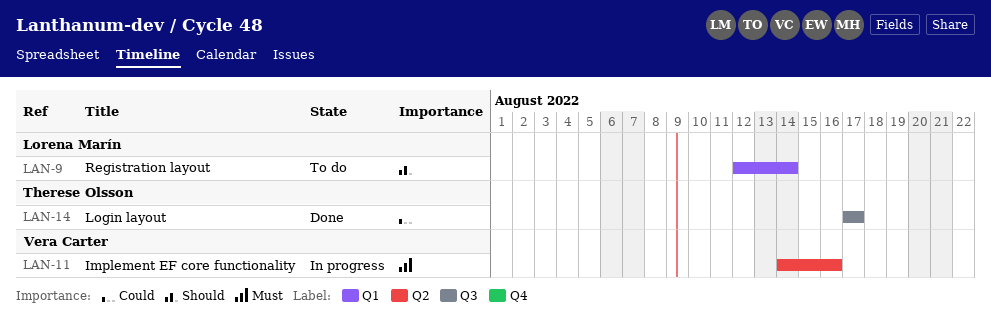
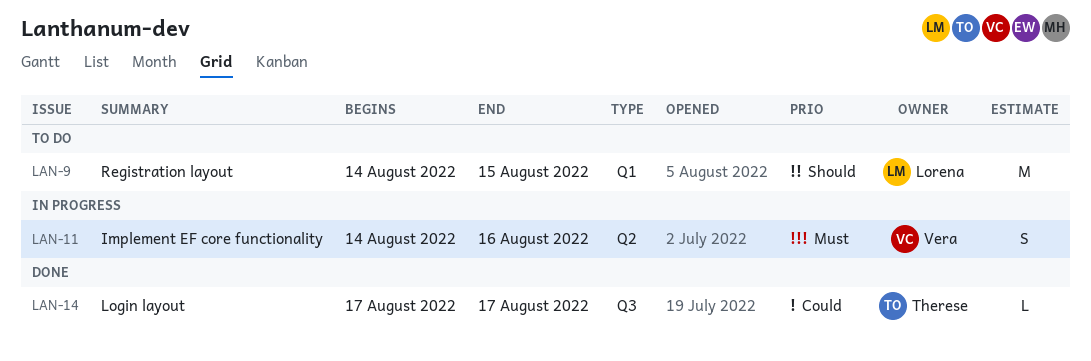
LAN-9, start: Aug 12 -> Aug 14
LAN-9, due: Aug 14 -> Aug 15

